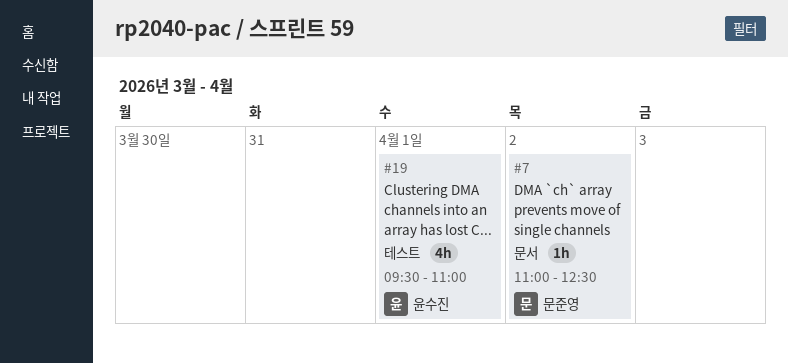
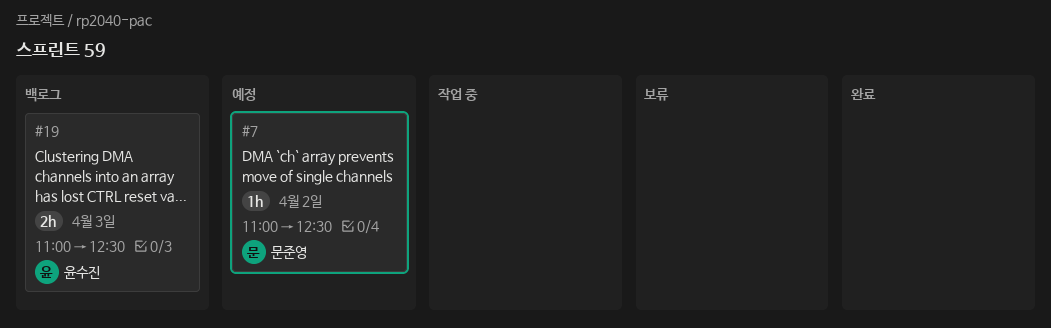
#19, estimate: 4h -> 2h
#19, day: Apr 1 -> Apr 3
#19, begins: 09:30 -> 11:00
#19, ends: 11:00 -> 12:30

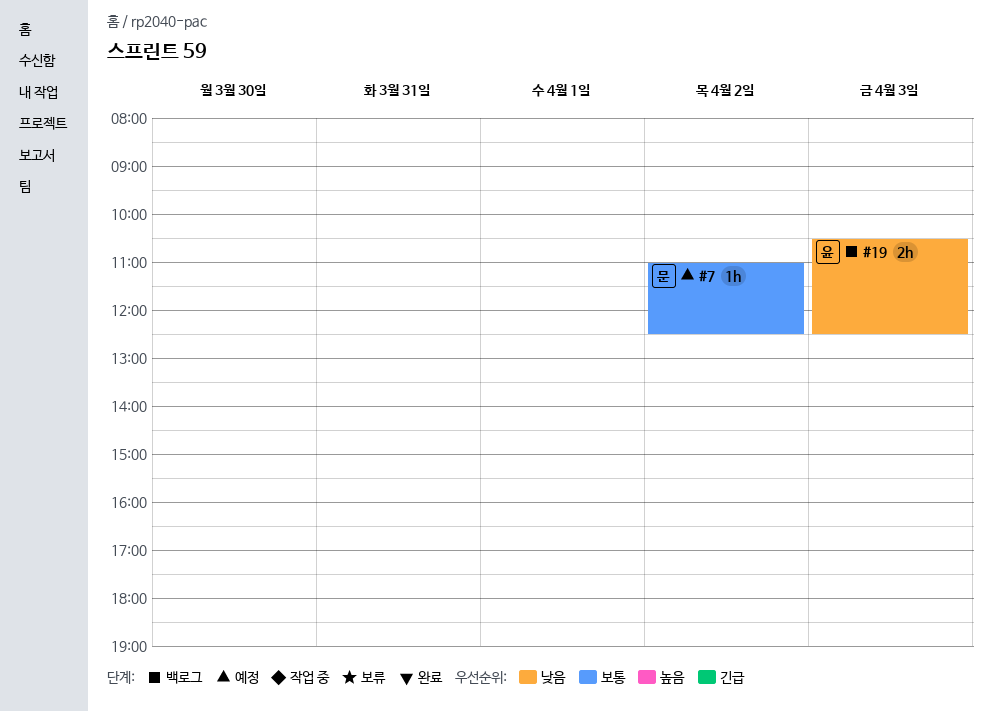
#19, begins: 11:00 -> 10:30

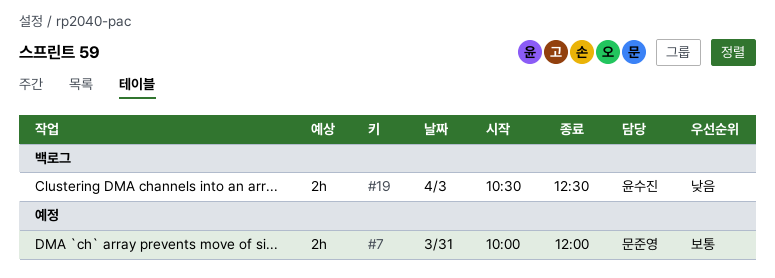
#7, estimate: 1h -> 2h
#7, day: Apr 2 -> Mar 31
#7, begins: 11:00 -> 10:00
#7, ends: 12:30 -> 12:00

